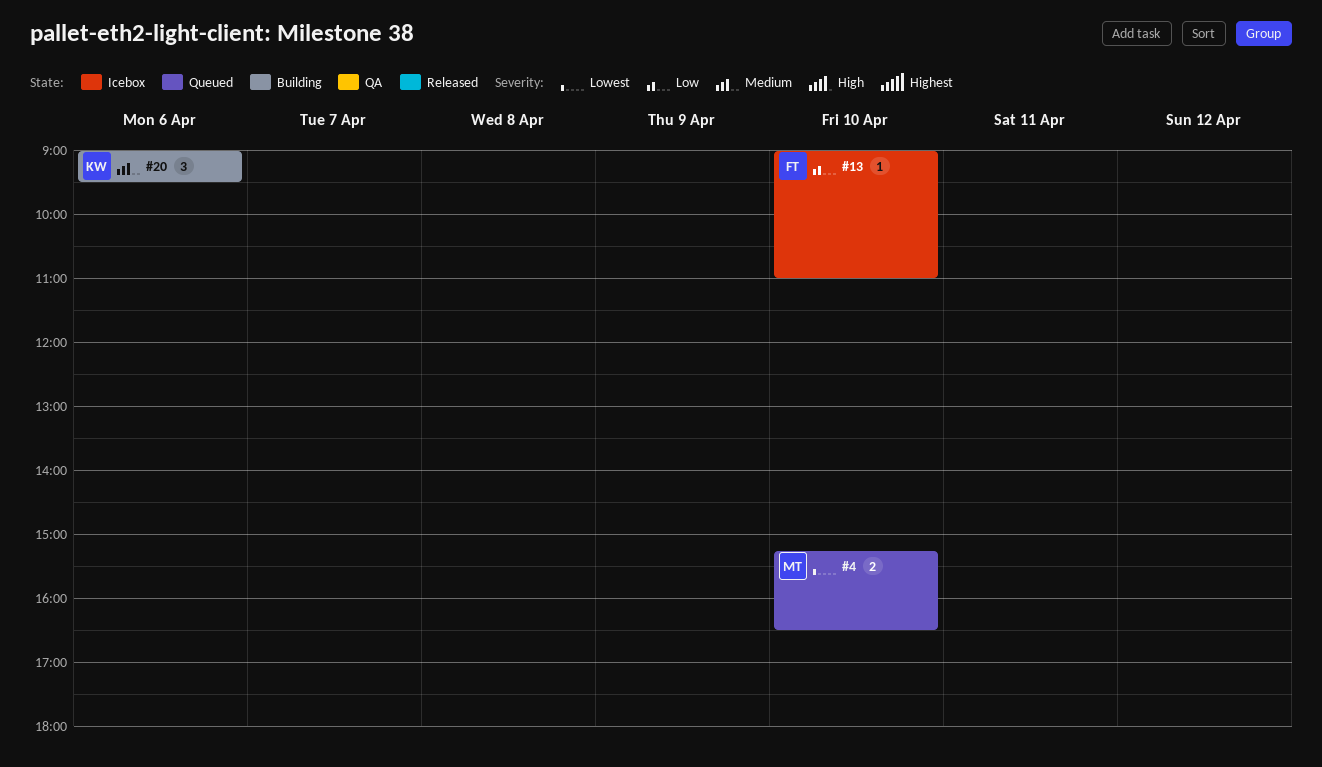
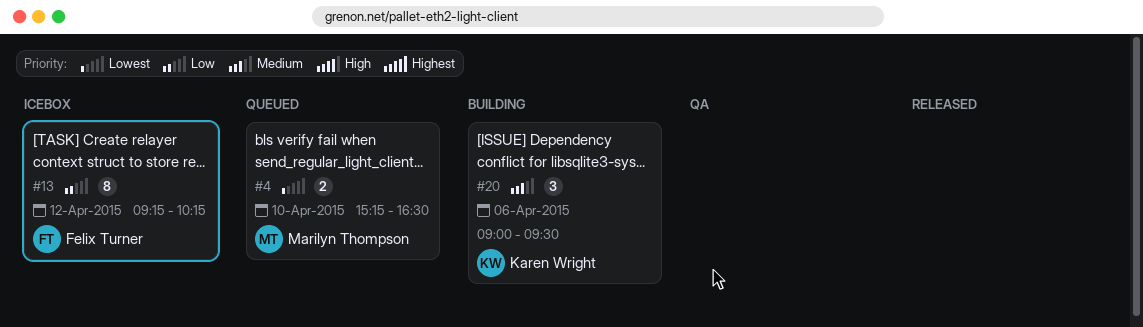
#13, estimate: 1 -> 8
#13, day: Apr 10 -> Apr 12
#13, begins: 09:00 -> 09:15
#13, ends: 11:00 -> 10:15

